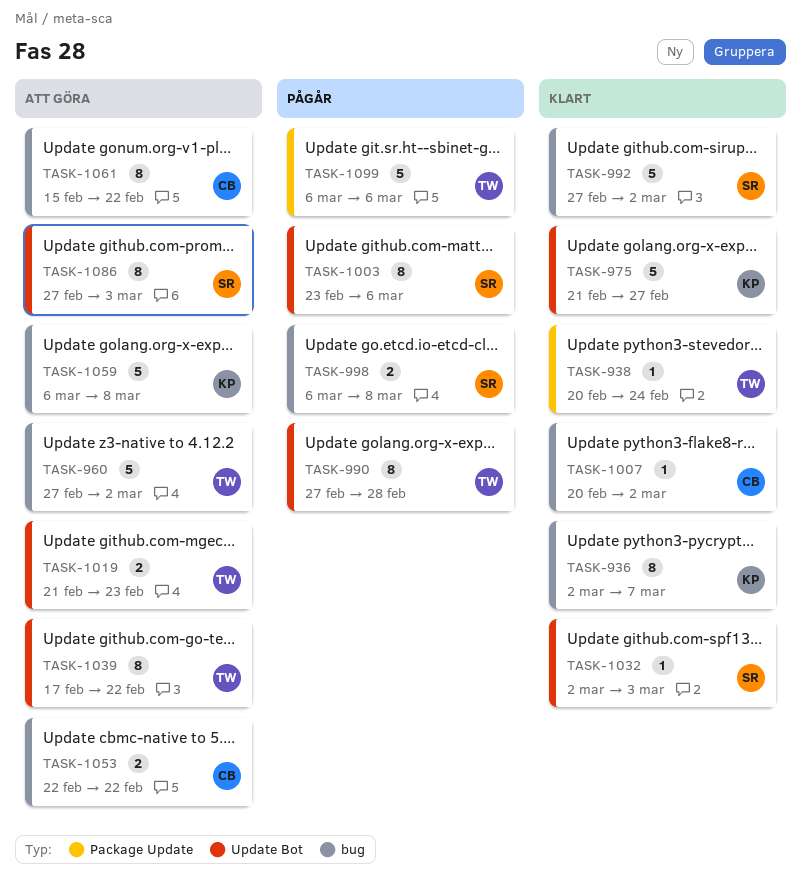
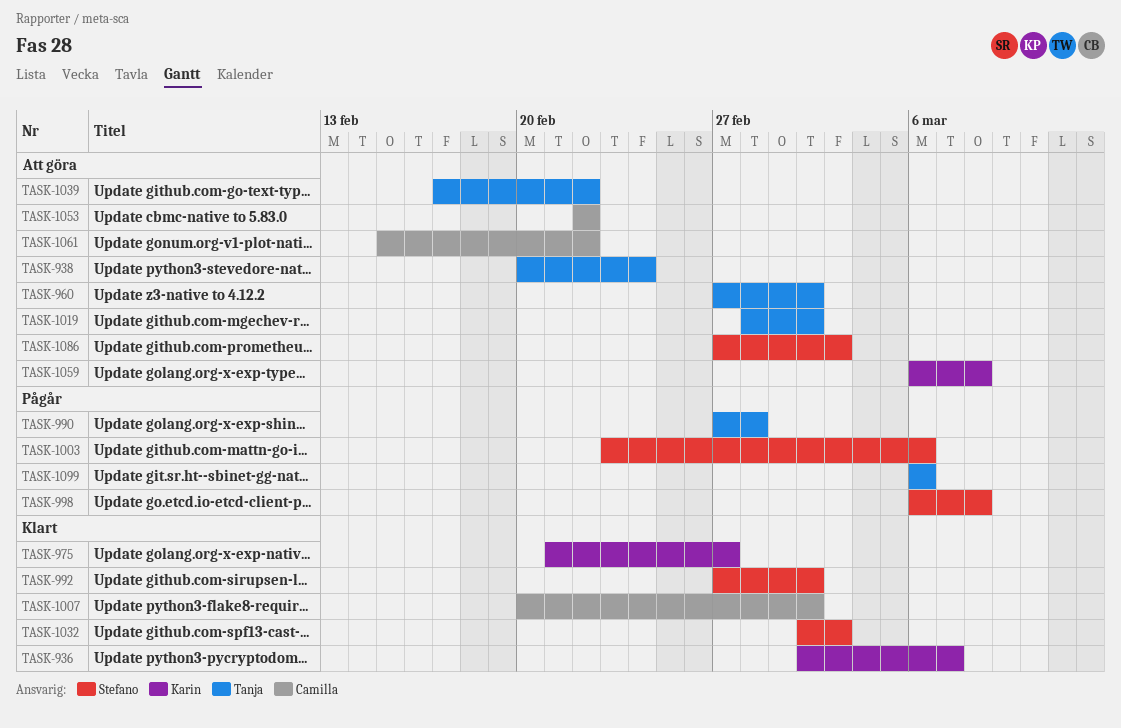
TASK-938, status: Klart -> Att göra
TASK-1019, start: Feb 21 -> Feb 28
TASK-1019, due: Feb 23 -> Mar 2

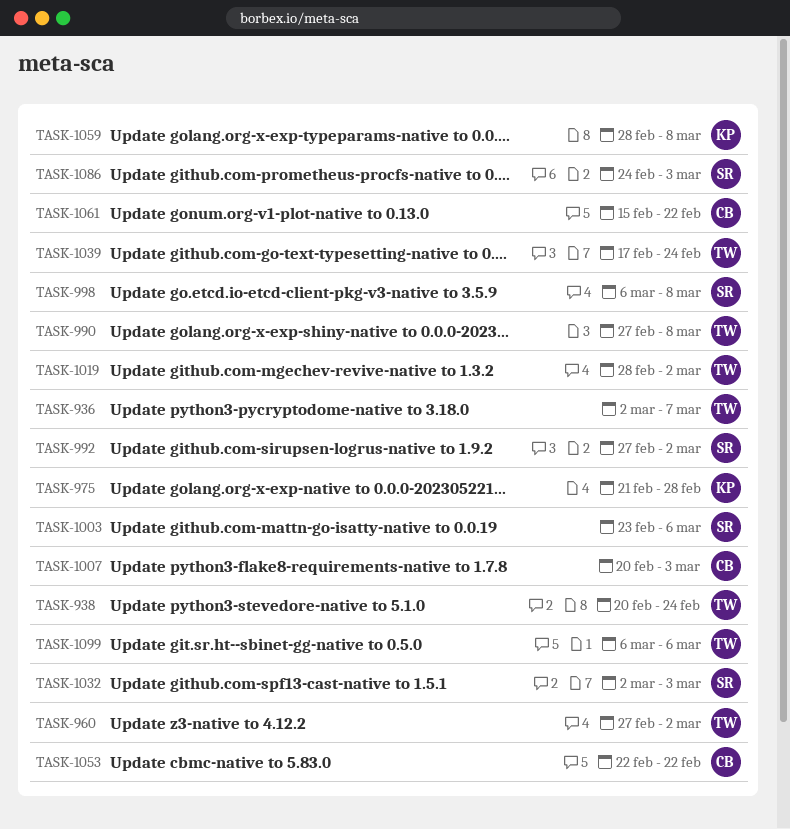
TASK-936, owner: Karin -> Tanja
TASK-975, due: Feb 27 -> Feb 28
TASK-990, due: Feb 28 -> Mar 8
TASK-1007, due: Mar 2 -> Mar 3
TASK-1039, due: Feb 22 -> Feb 24
TASK-1059, start: Mar 6 -> Feb 28
TASK-1086, start: Feb 27 -> Feb 24

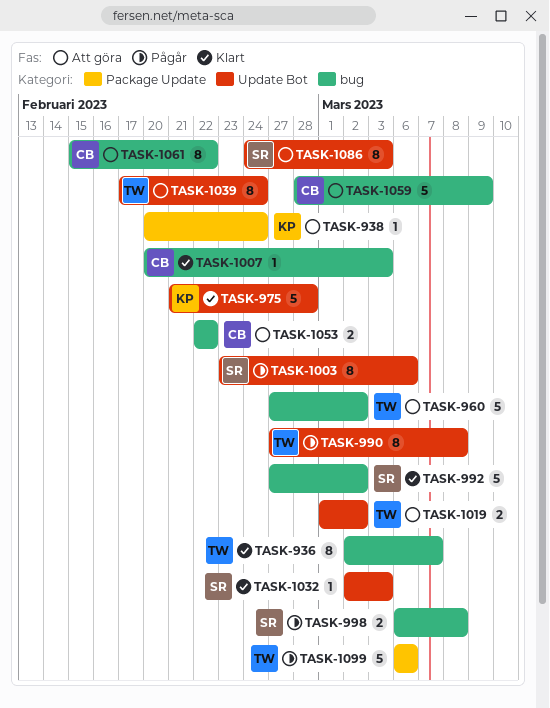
TASK-938, owner: TW -> KP
TASK-1019, start: Feb 28 -> Mar 1
TASK-1059, owner: KP -> CB
TASK-1059, due: Mar 8 -> Mar 9

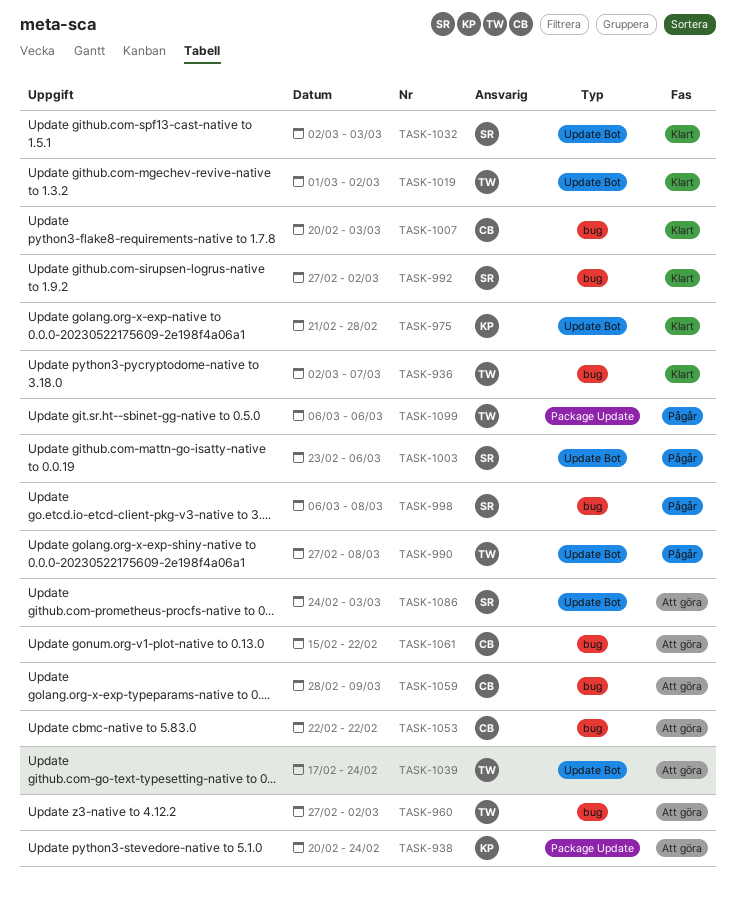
TASK-1019, status: Att göra -> Klart

